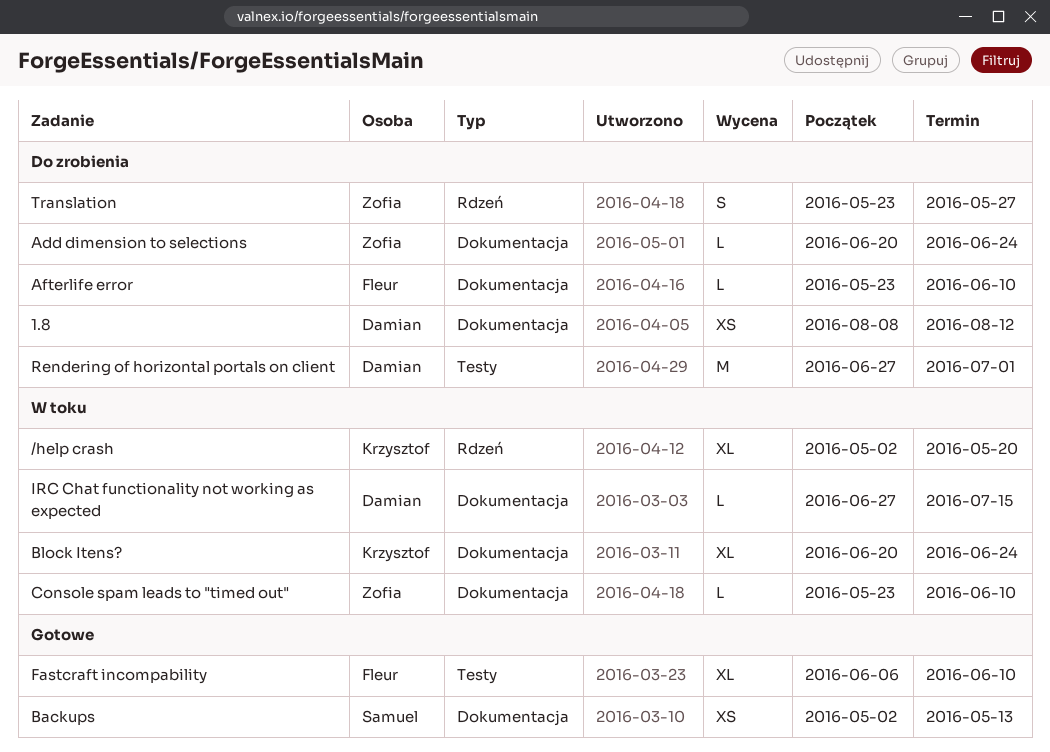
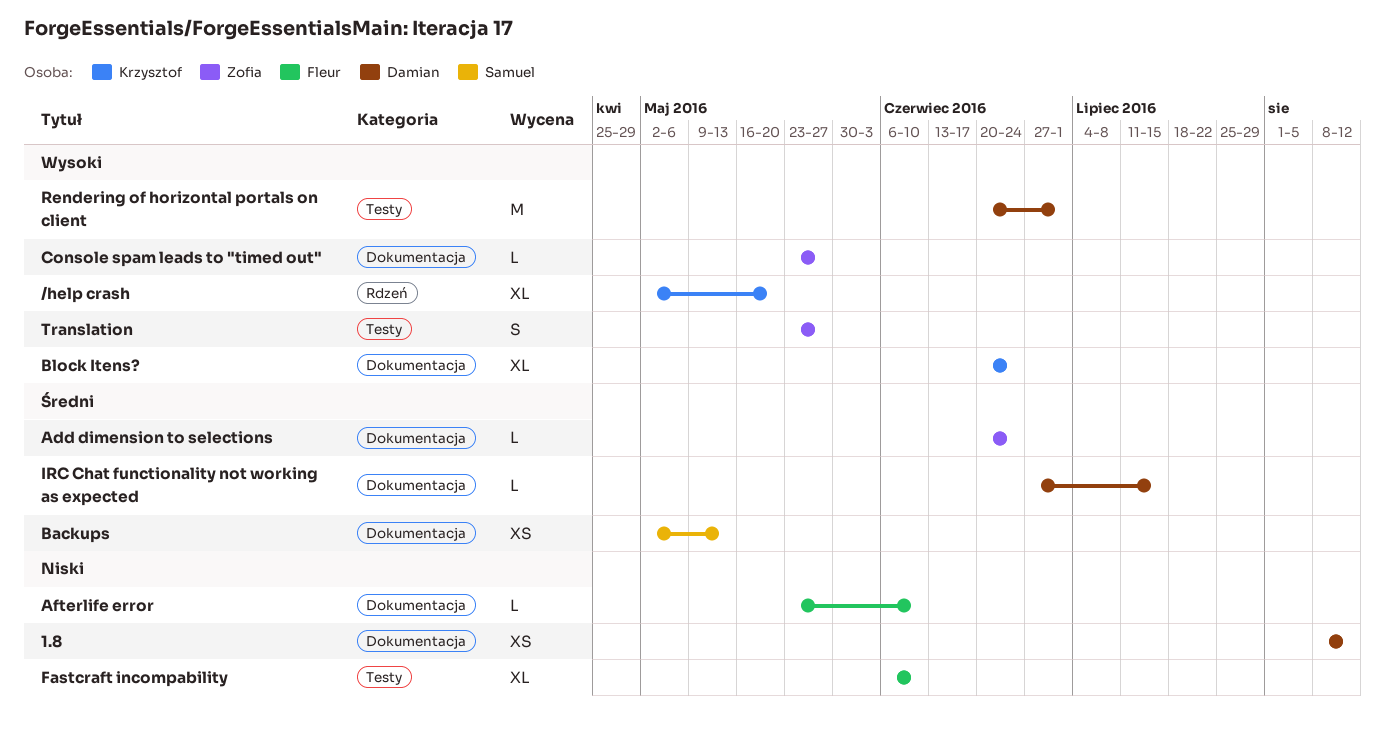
Console spam leads to "timed out", due: Jun 10 -> May 27
Rendering of horizontal portals on client, start: Jun 27 -> Jun 20
Translation, label: Rdzeń -> Testy

